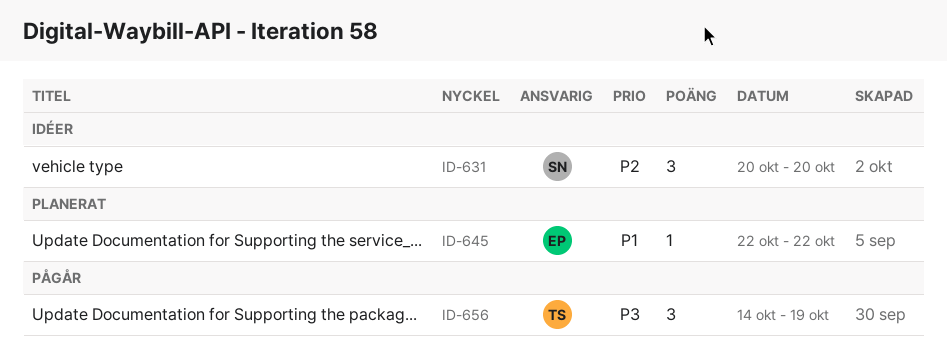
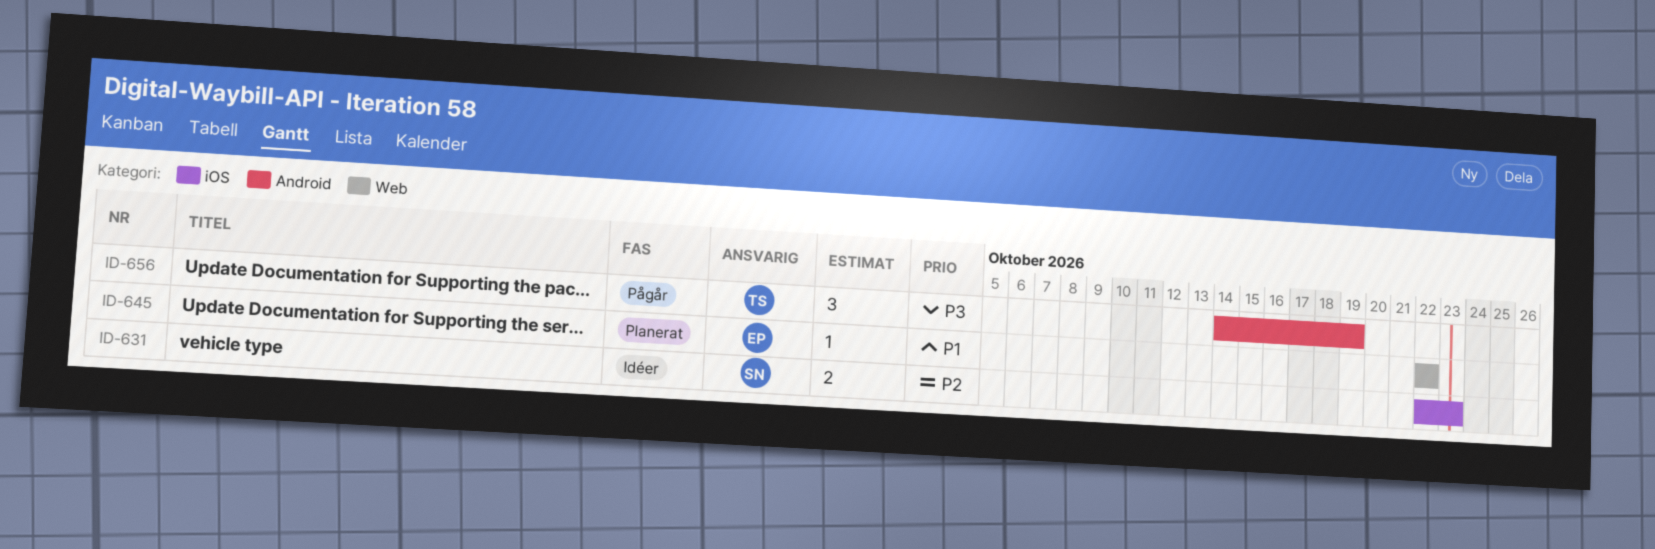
ID-631, estimate: 3 -> 2
ID-631, start: Oct 20 -> Oct 22
ID-631, due: Oct 20 -> Oct 23

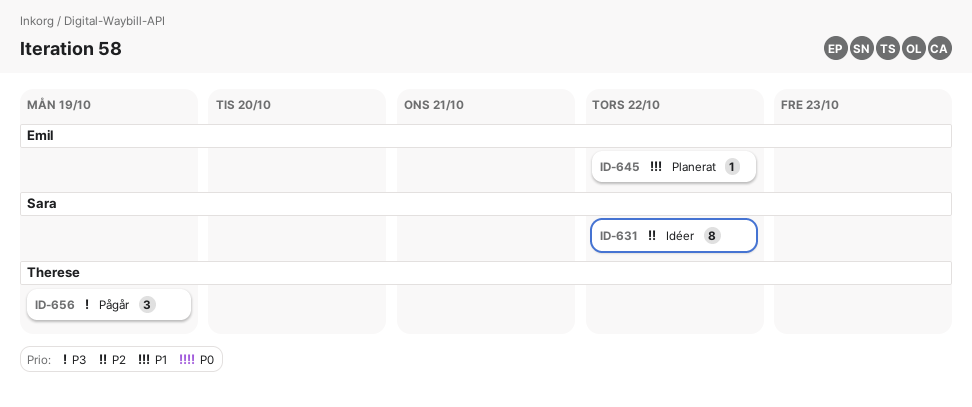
ID-631, estimate: 2 -> 8
ID-631, due: Oct 23 -> Oct 22

